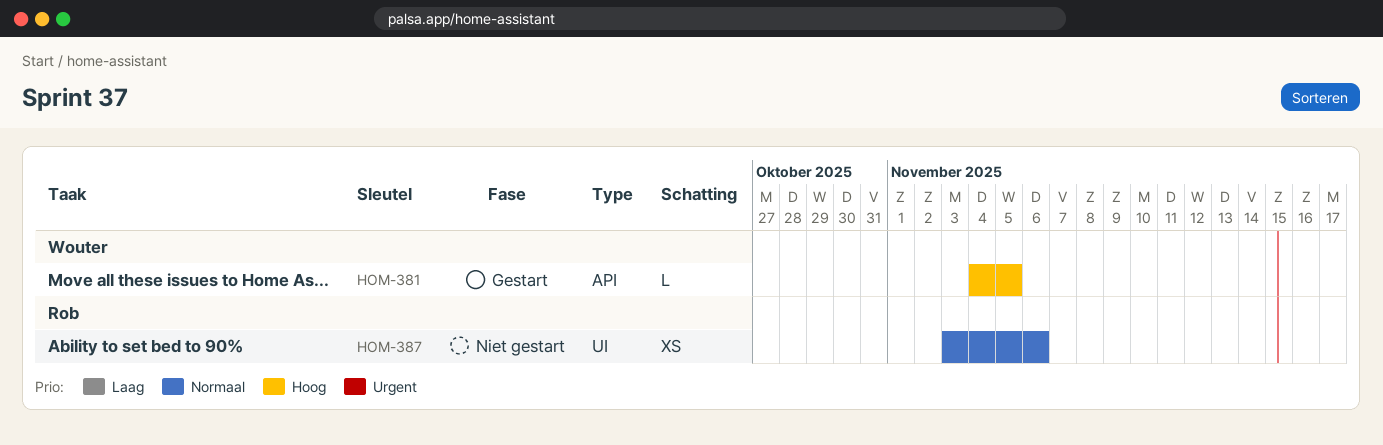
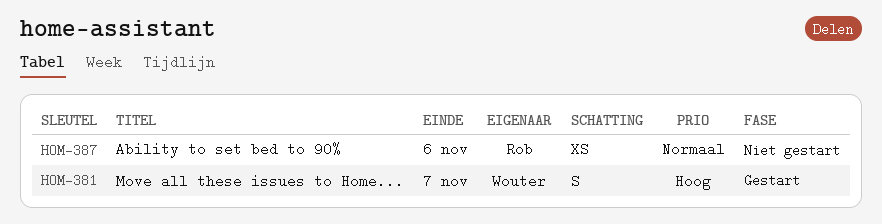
HOM-381, estimate: L -> S
HOM-381, due: Nov 5 -> Nov 7

